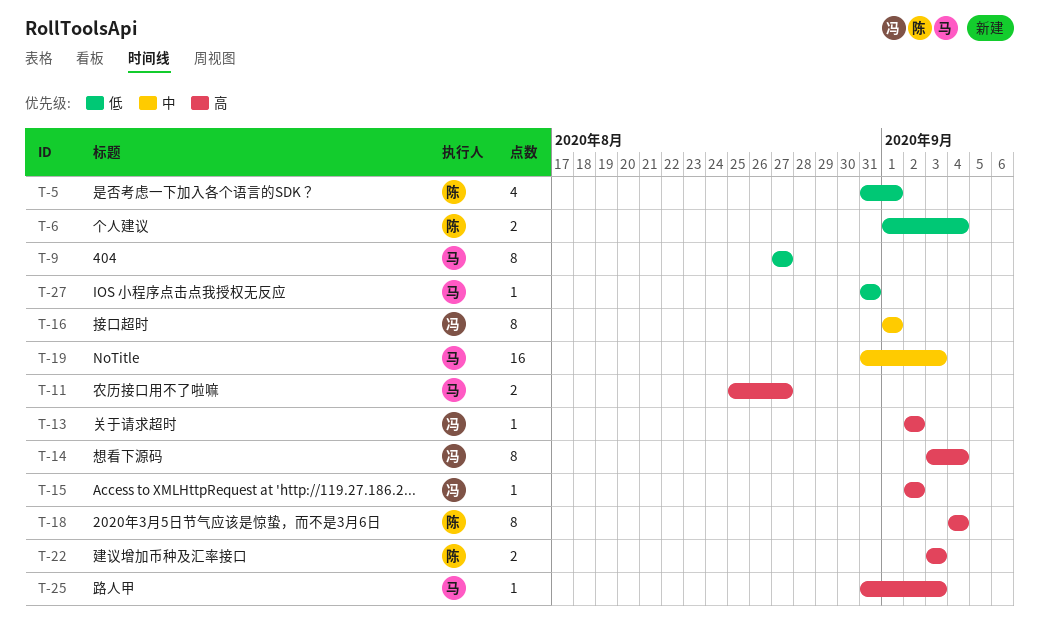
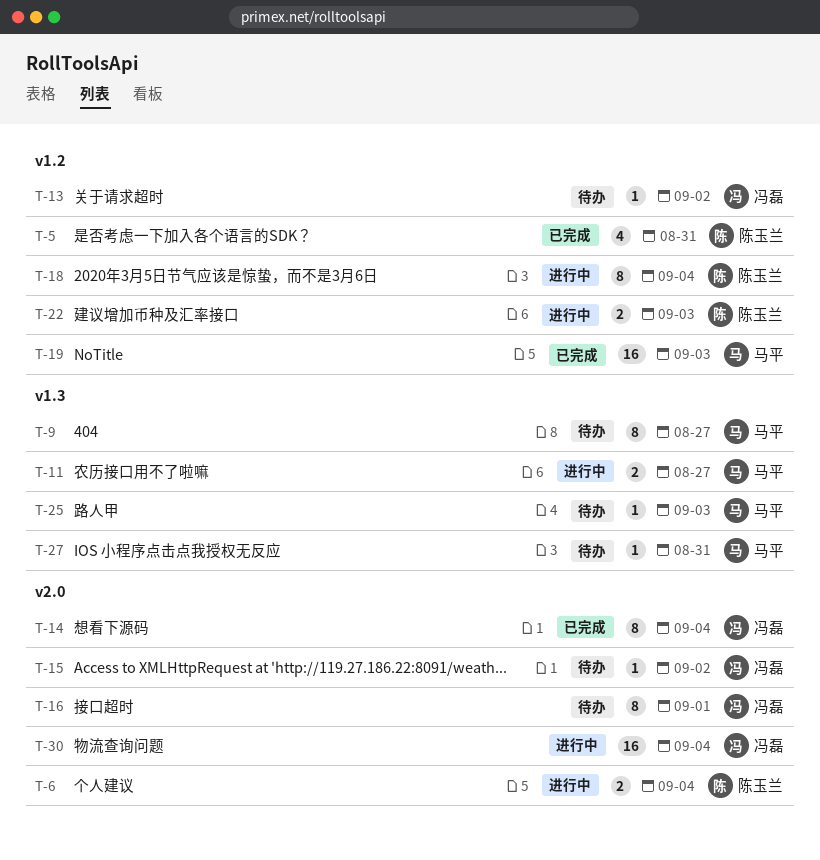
T-5, due: Sep 1 -> Aug 31
T-30: none -> present

